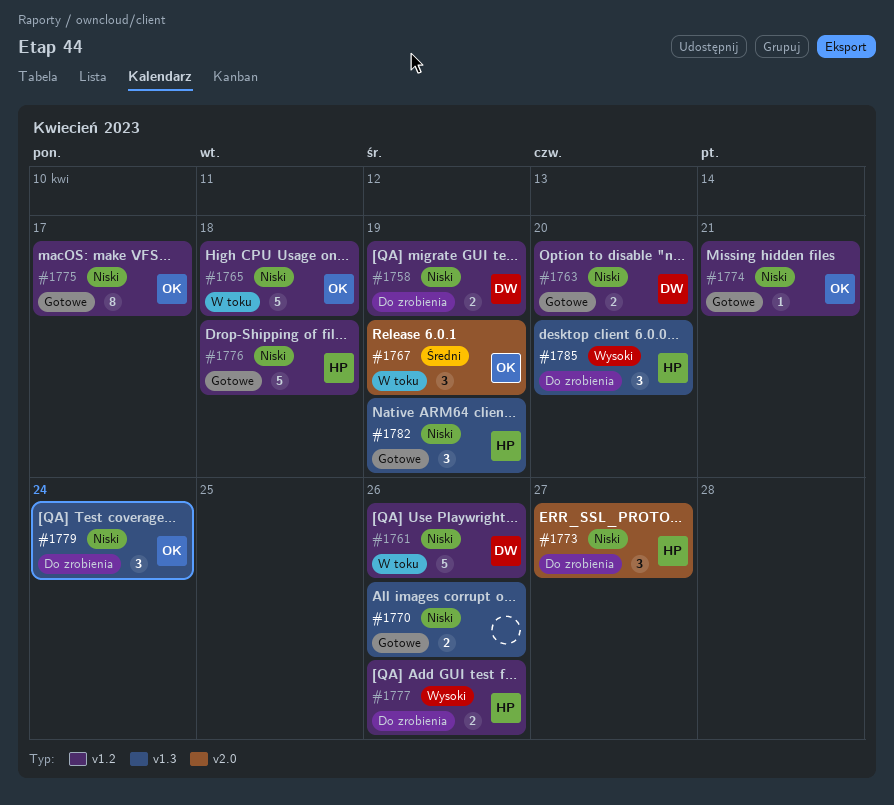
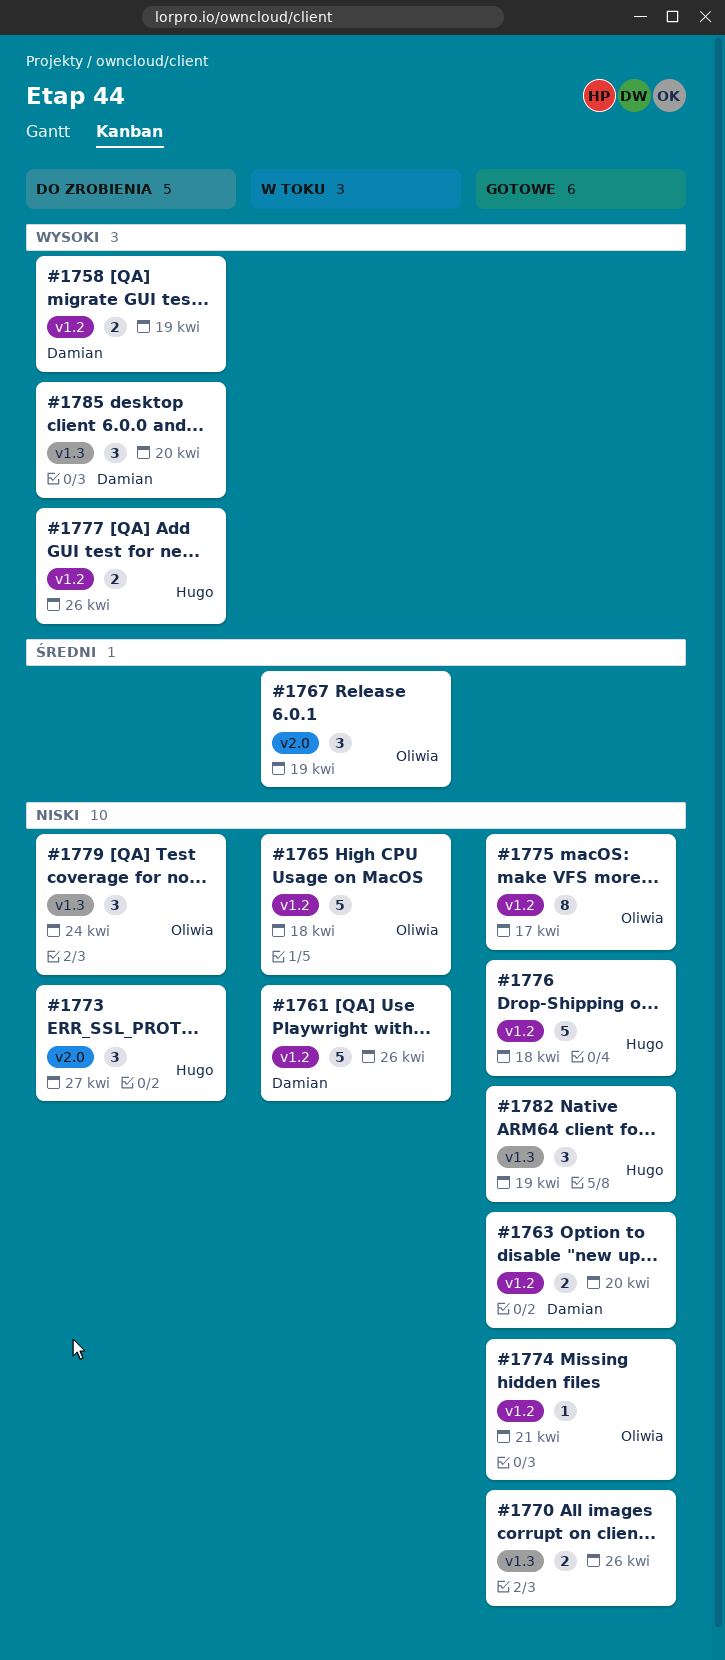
#1758, priority: Niski -> Wysoki
#1785, owner: Hugo -> Damian

